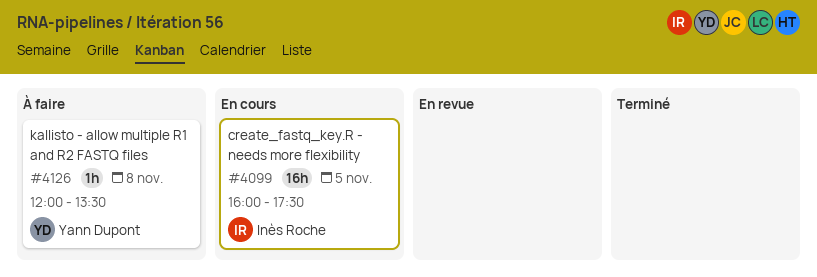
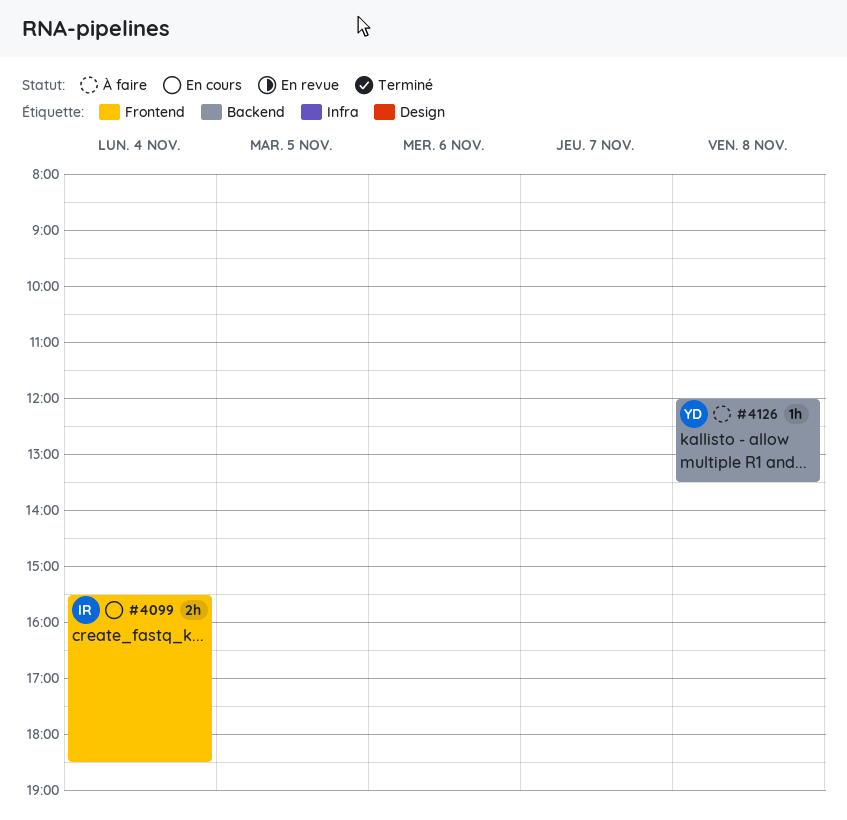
#4099, estimate: 16h -> 2h
#4099, day: Nov 5 -> Nov 4
#4099, begins: 16:00 -> 15:30
#4099, ends: 17:30 -> 18:30

